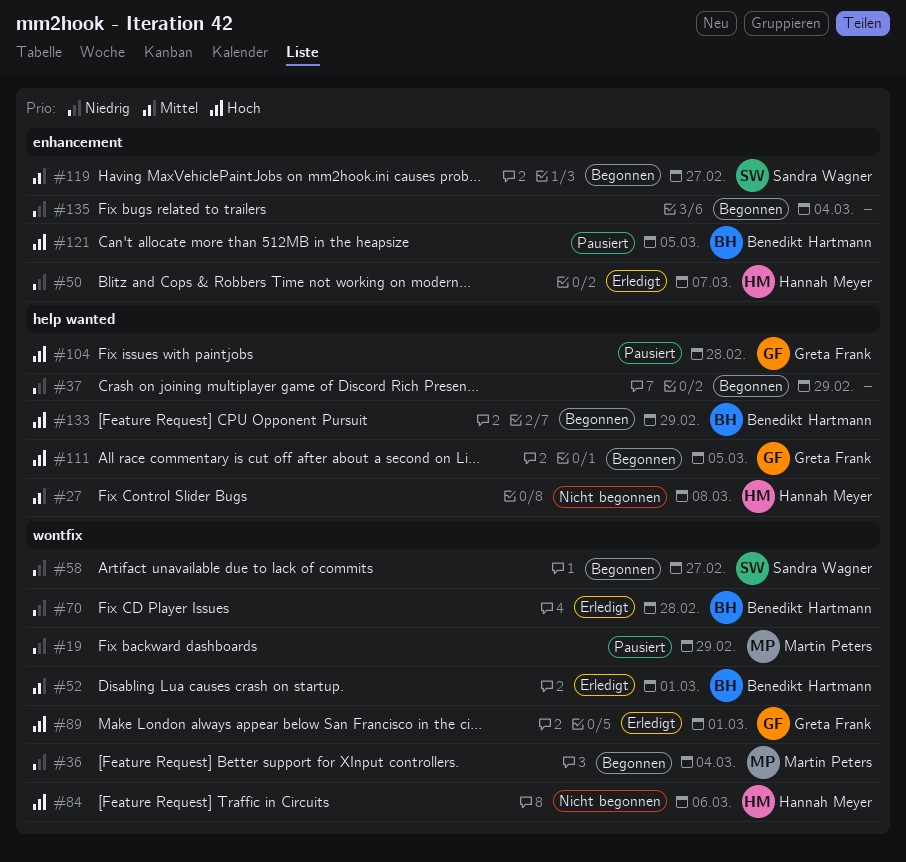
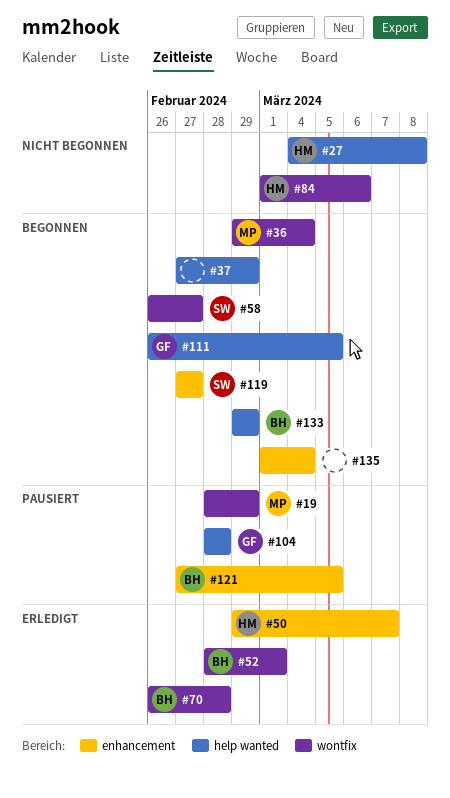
#89: present -> none

